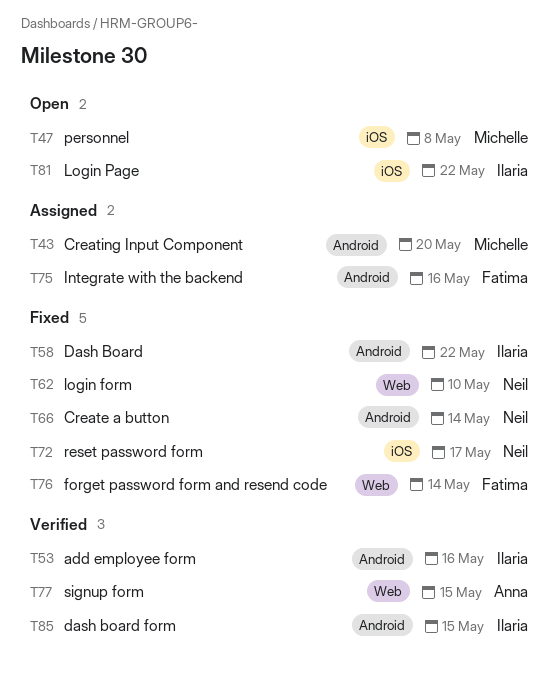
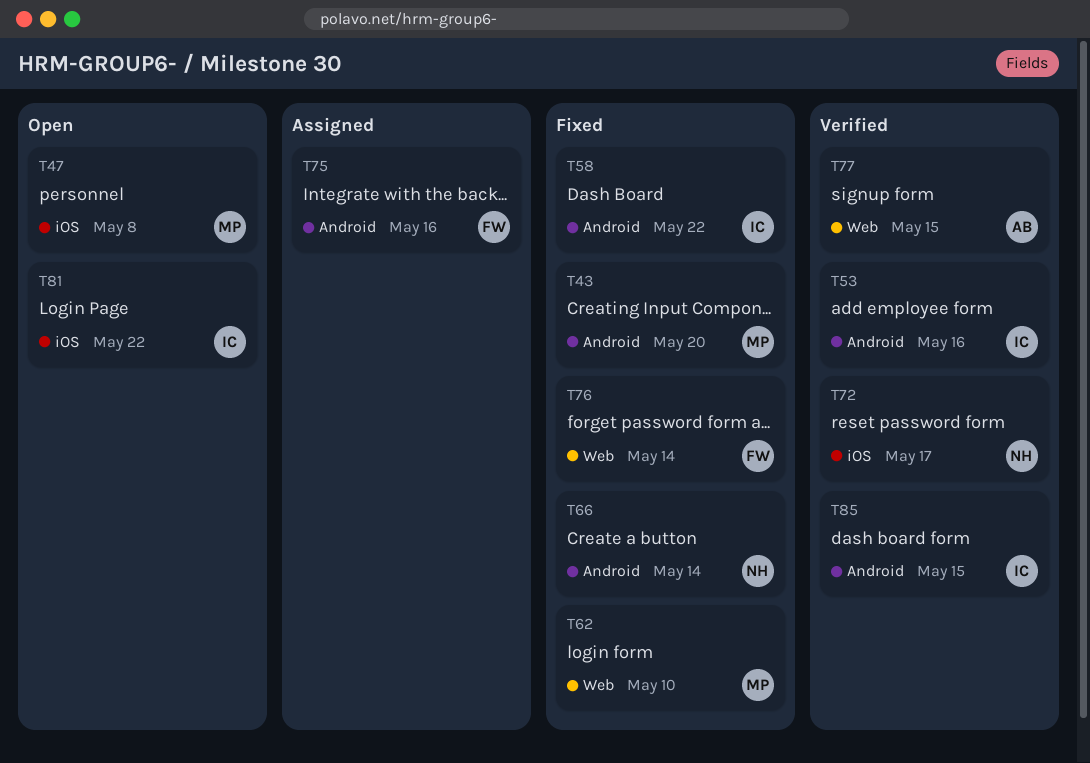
T43, status: Assigned -> Fixed
T62, owner: Neil -> Michelle
T72, status: Fixed -> Verified

